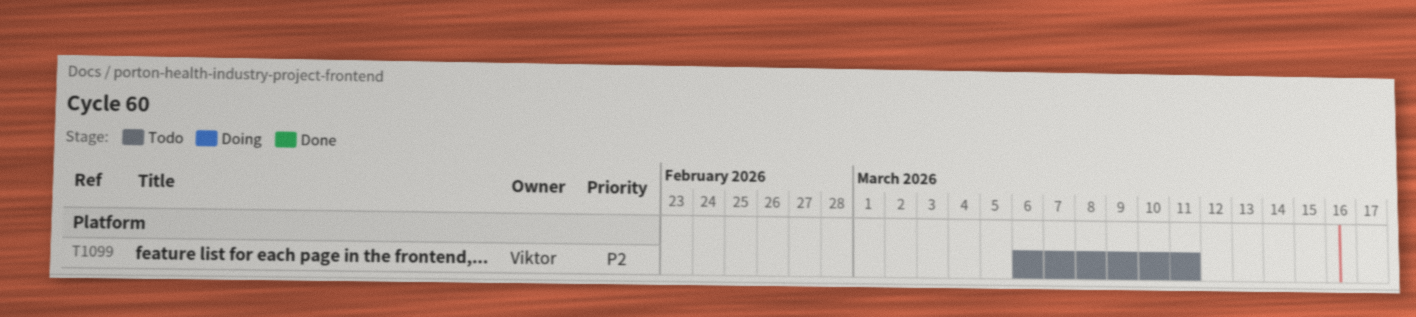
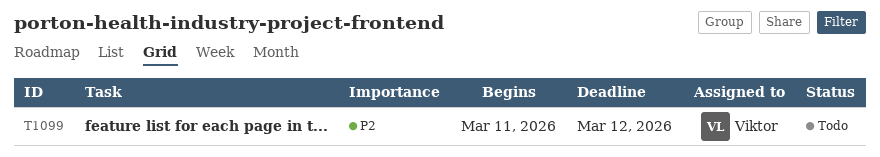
T1099, start: Mar 6 -> Mar 11
T1099, due: Mar 11 -> Mar 12

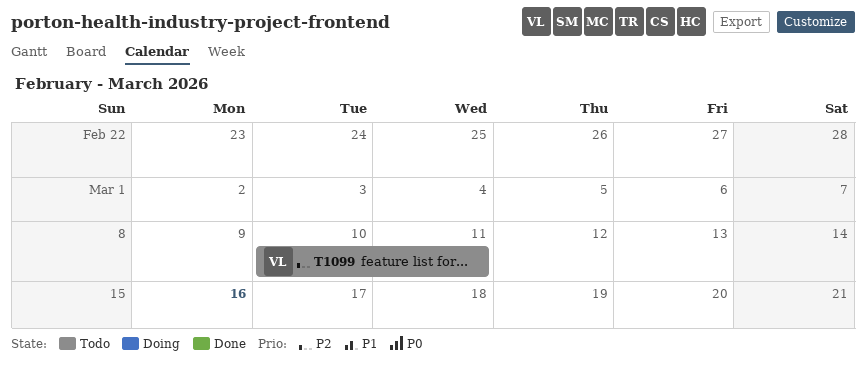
T1099, start: Mar 11 -> Mar 10
T1099, due: Mar 12 -> Mar 11

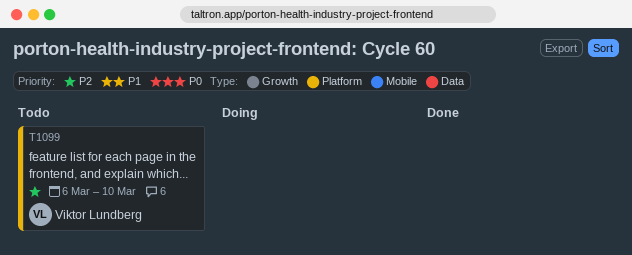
T1099, start: Mar 10 -> Mar 6
T1099, due: Mar 11 -> Mar 10

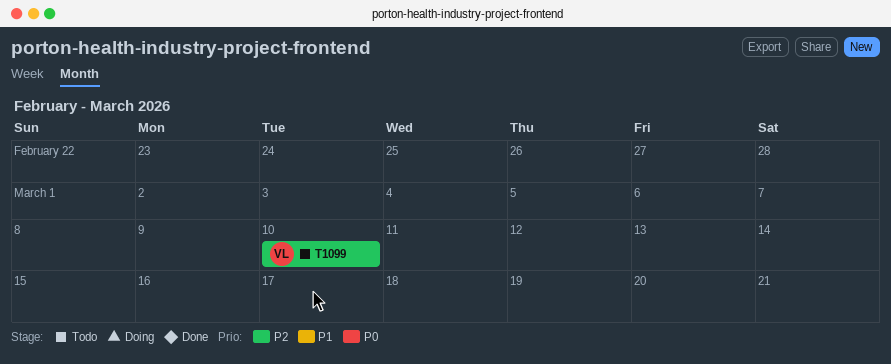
T1099, start: Mar 6 -> Mar 10

